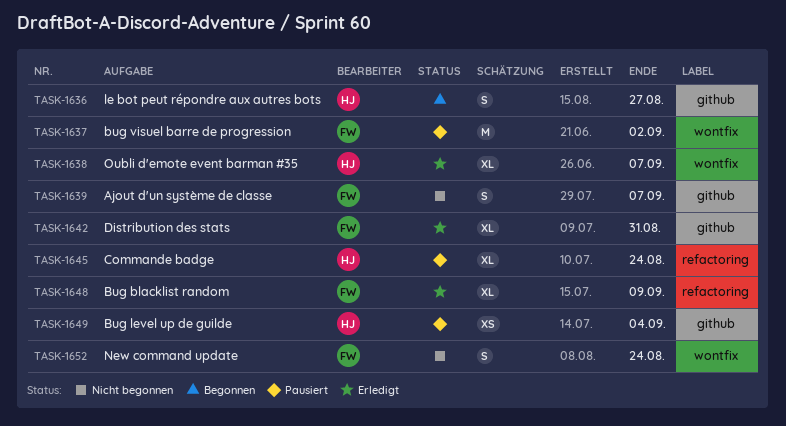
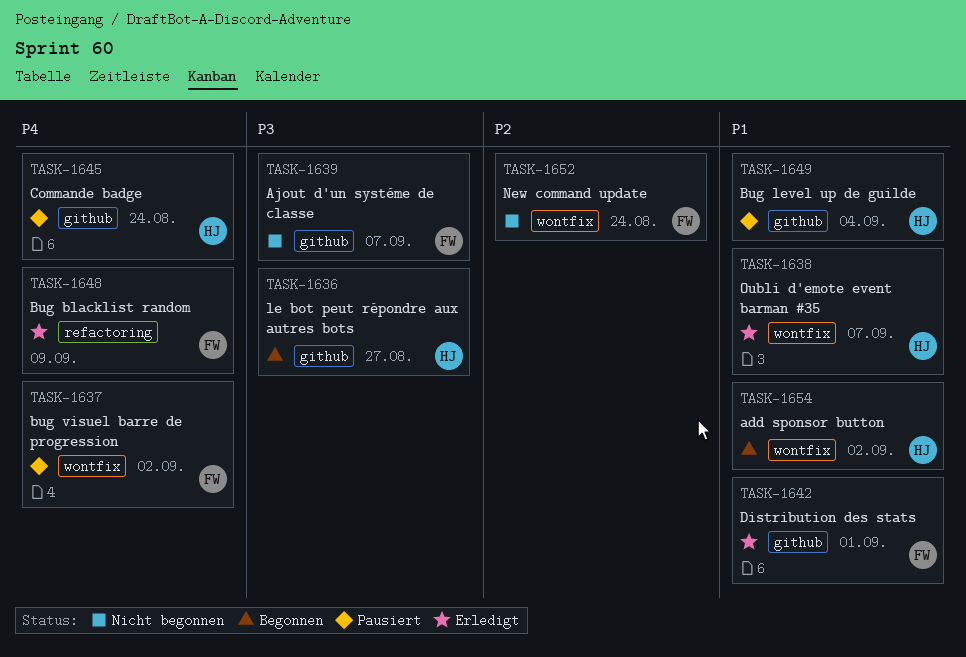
TASK-1642, due: Aug 31 -> Sep 1
TASK-1645, label: refactoring -> github
TASK-1654: none -> present

